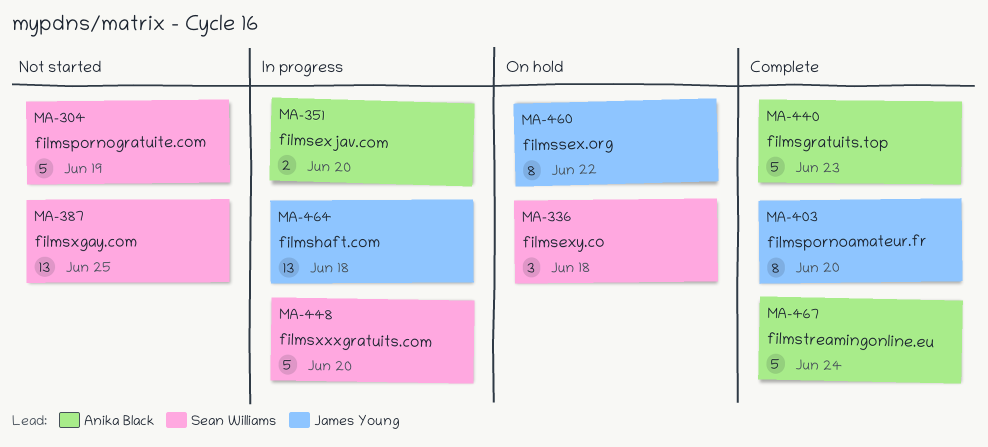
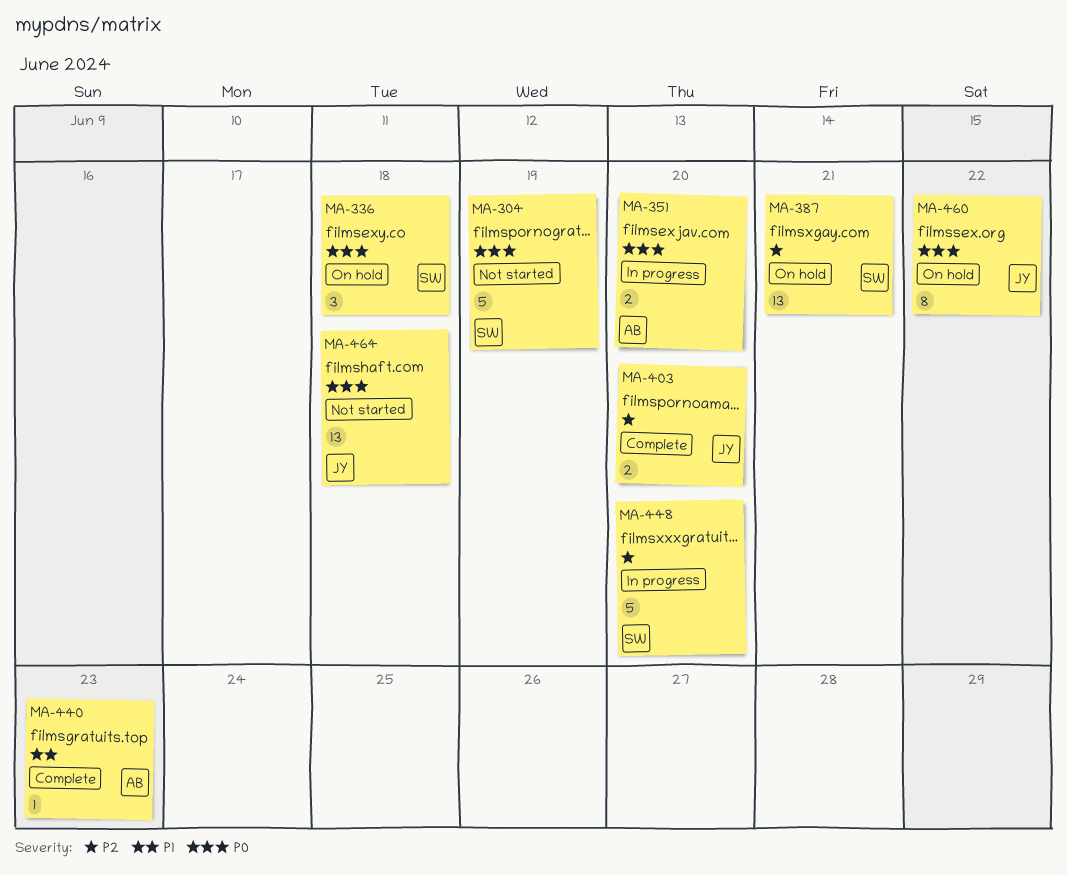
MA-387, status: Not started -> On hold
MA-387, due: Jun 25 -> Jun 21
MA-403, estimate: 8 -> 2
MA-440, estimate: 5 -> 1
MA-464, status: In progress -> Not started
MA-467: present -> none

